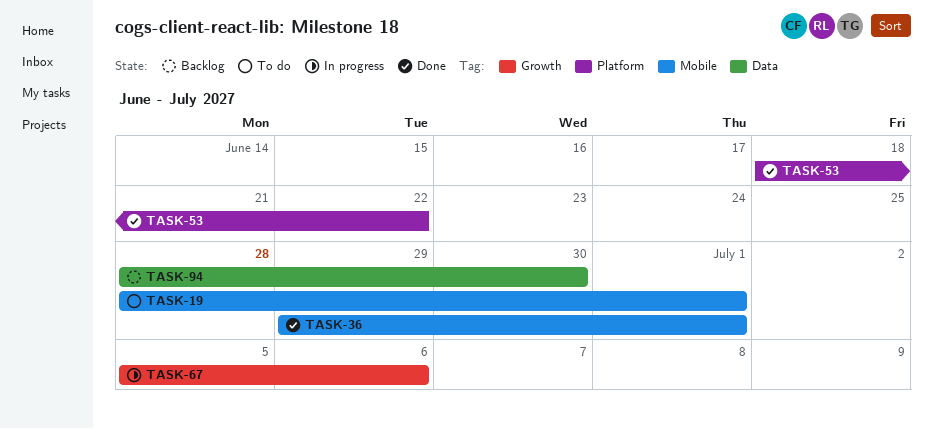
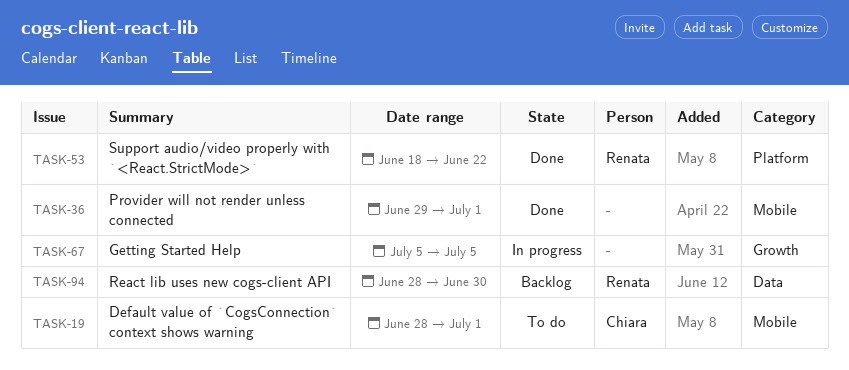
TASK-67, due: Jul 6 -> Jul 5

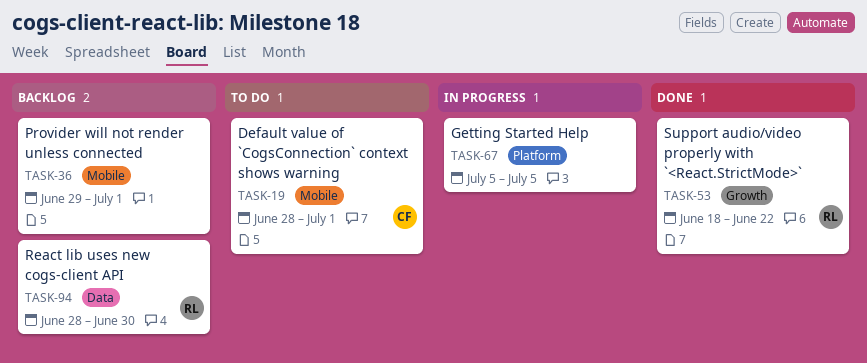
TASK-36, status: Done -> Backlog
TASK-53, label: Platform -> Growth
TASK-67, label: Growth -> Platform

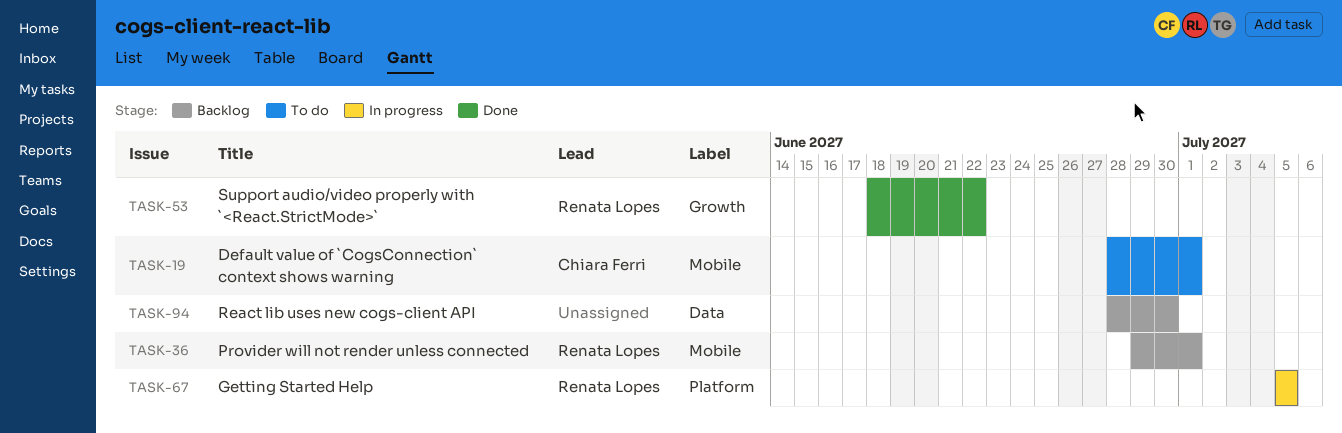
TASK-36, owner: none -> Renata Lopes
TASK-67, owner: none -> Renata Lopes
TASK-94, owner: Renata Lopes -> none

